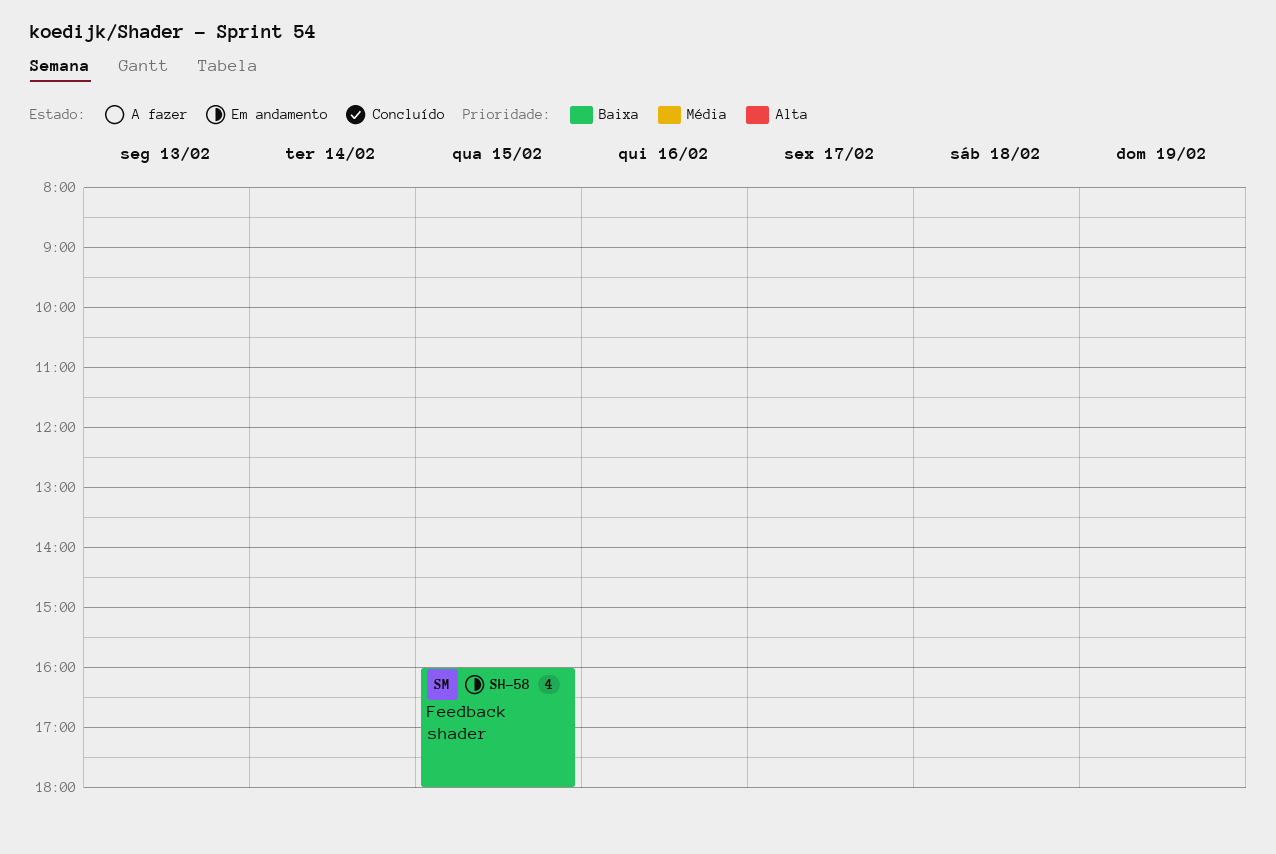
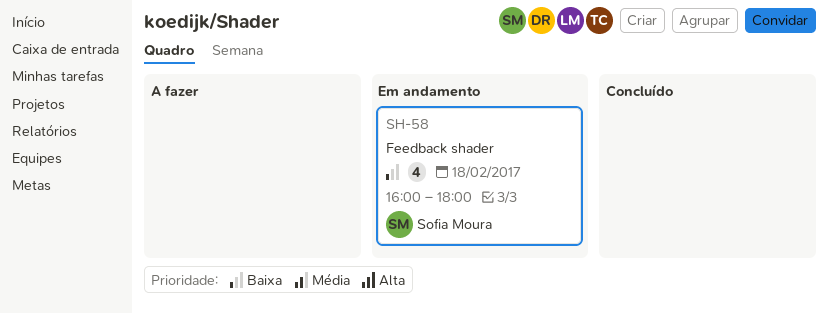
SH-58, day: Feb 15 -> Feb 18

